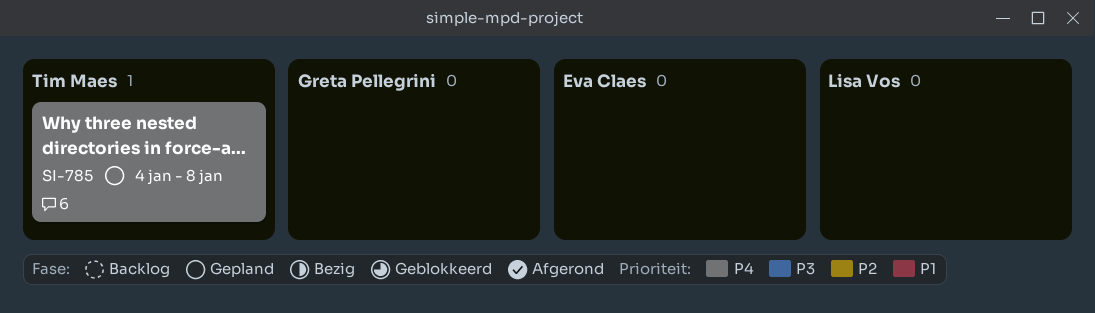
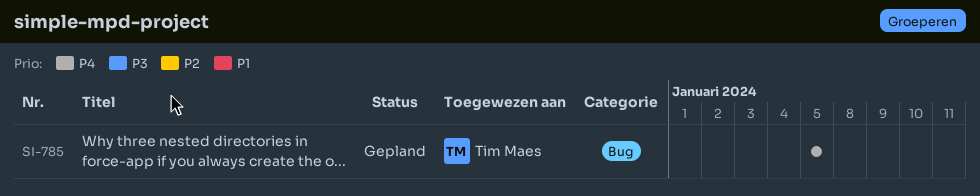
SI-785, start: Jan 4 -> Jan 5
SI-785, due: Jan 8 -> Jan 5

